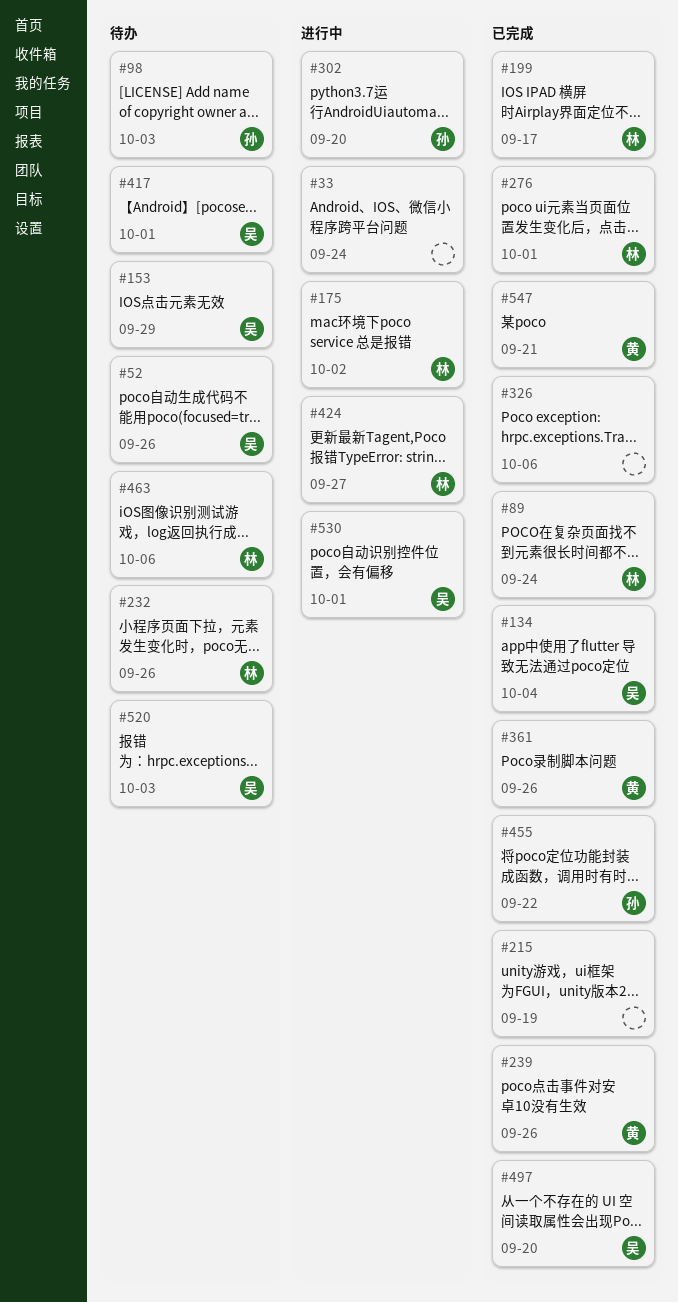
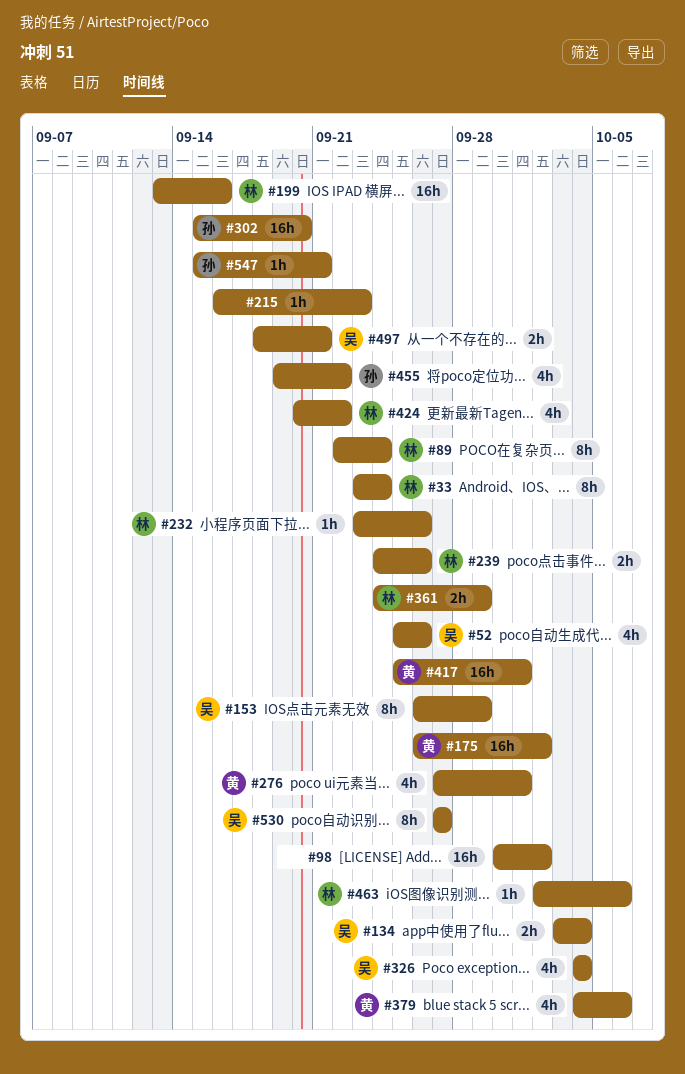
#33, owner: none -> 林
#98, owner: 孙 -> none
#98, due: Oct 3 -> Oct 2
#175, owner: 林 -> 黄
#199, due: Sep 17 -> Sep 16
#215, due: Sep 19 -> Sep 23
#239, owner: 黄 -> 林
#276, owner: 林 -> 黄
#326, owner: none -> 吴
#326, due: Oct 6 -> Oct 4
#361, owner: 黄 -> 林
#361, due: Sep 26 -> Sep 29
#379: none -> present
#417, owner: 吴 -> 黄
#424, due: Sep 27 -> Sep 22
#497, due: Sep 20 -> Sep 21
#520: present -> none
#530, due: Oct 1 -> Sep 27
#547, owner: 黄 -> 孙

